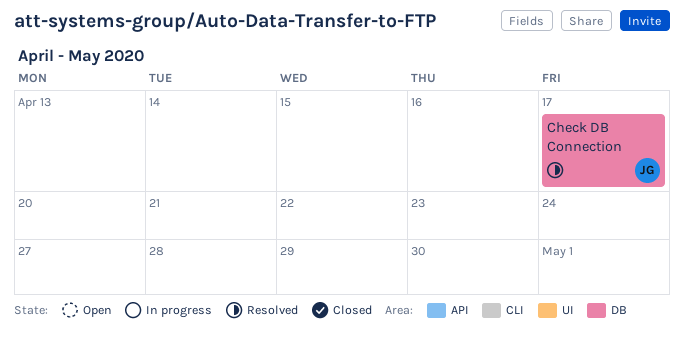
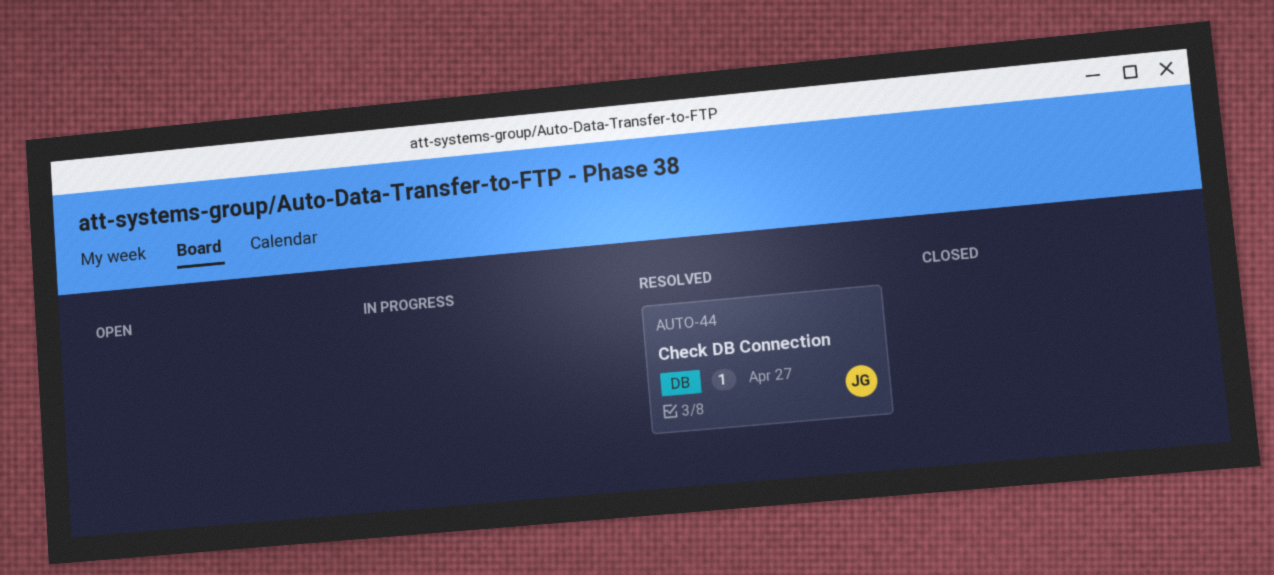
Check DB Connection, due: Apr 17 -> Apr 27

